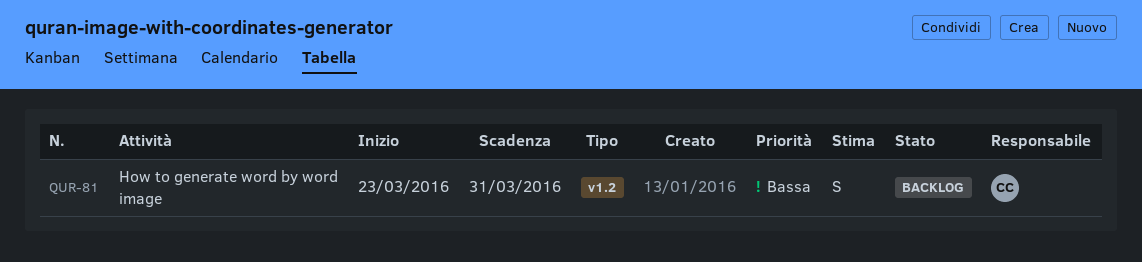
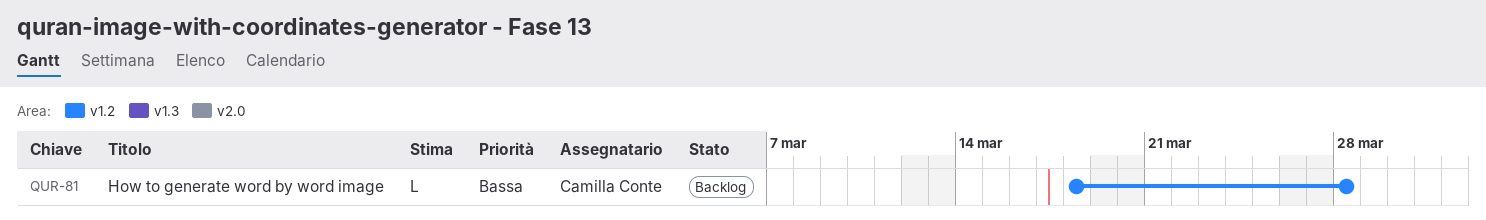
QUR-81, estimate: S -> L
QUR-81, start: Mar 23 -> Mar 18
QUR-81, due: Mar 31 -> Mar 28

